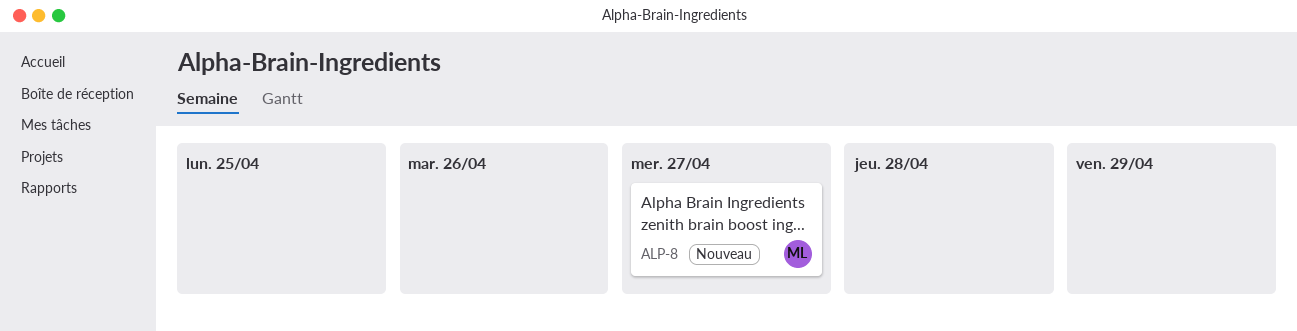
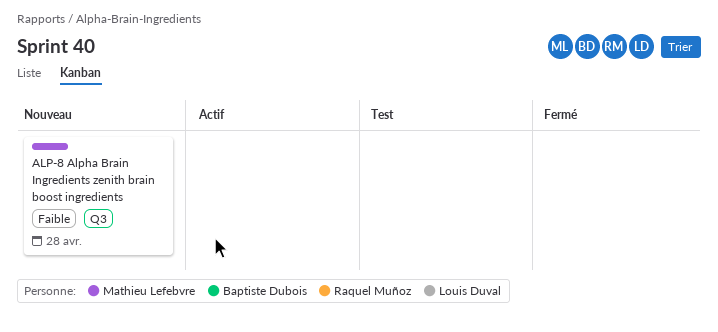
ALP-8, due: Apr 27 -> Apr 28

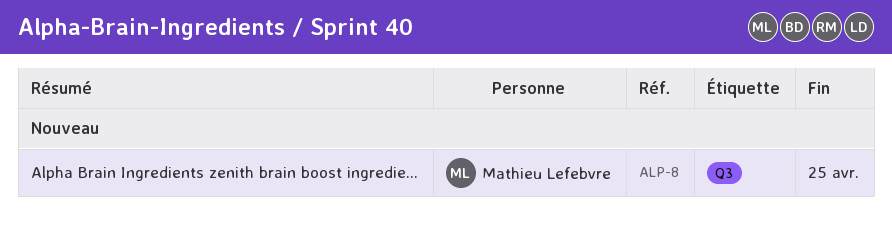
ALP-8, due: Apr 28 -> Apr 25

